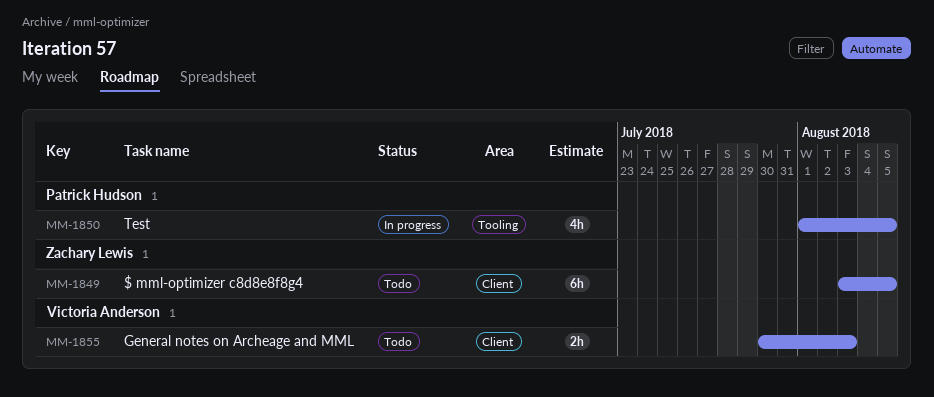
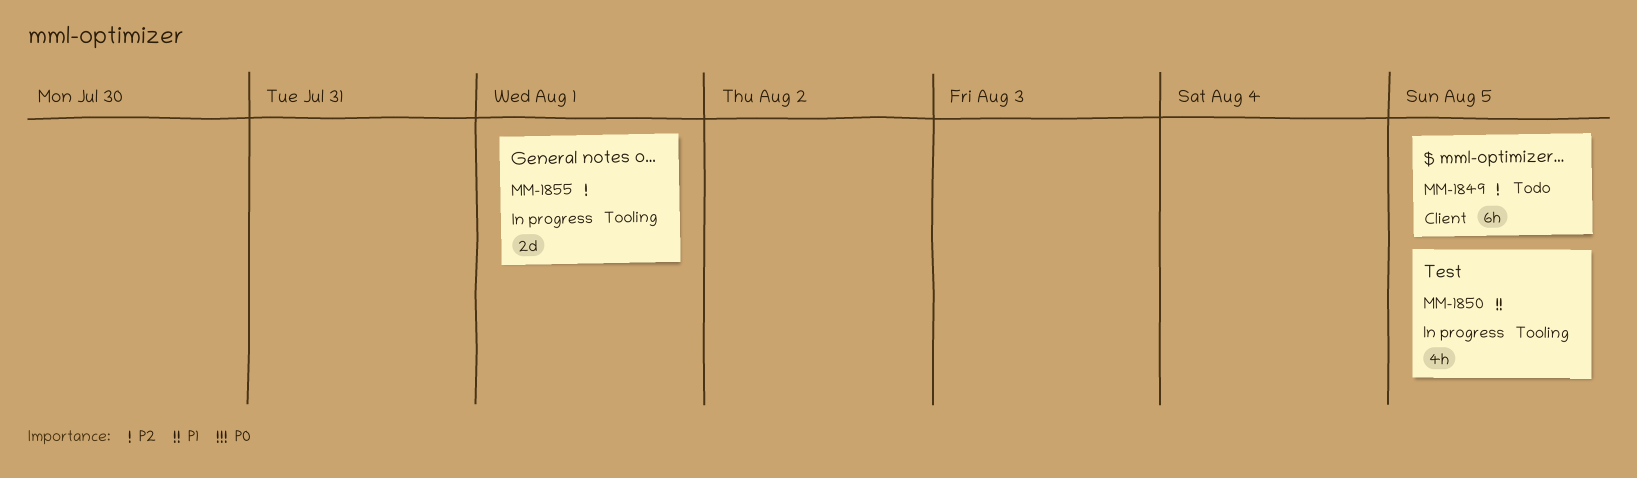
MM-1855, status: Todo -> In progress
MM-1855, label: Client -> Tooling
MM-1855, estimate: 2h -> 2d
MM-1855, due: Aug 3 -> Aug 1

